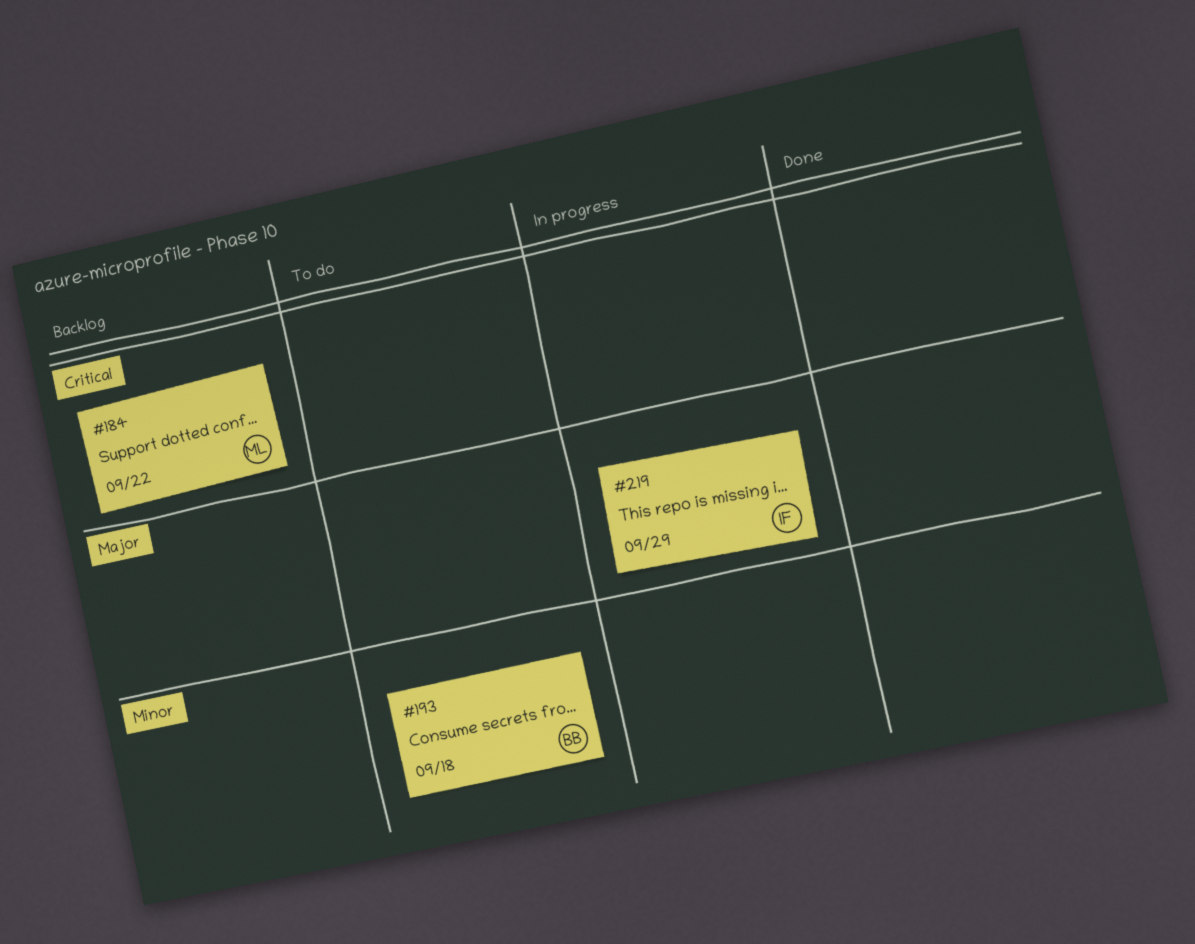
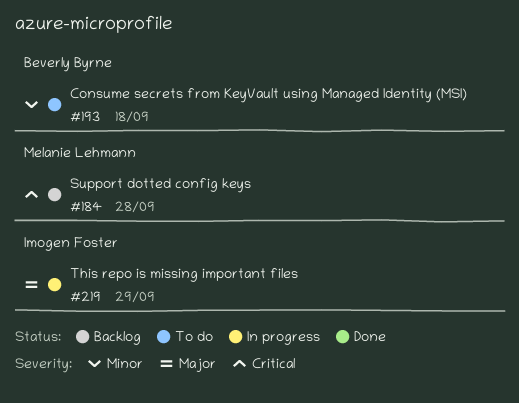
#184, due: Sep 22 -> Sep 28

